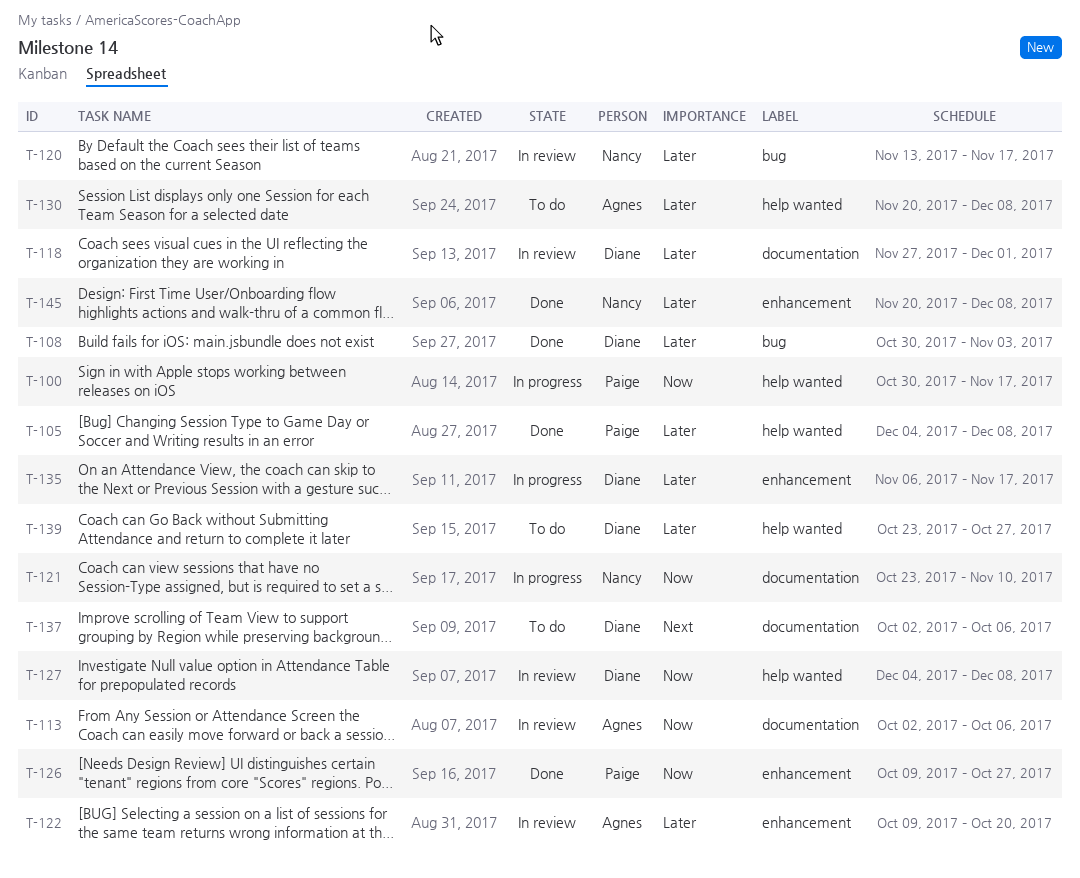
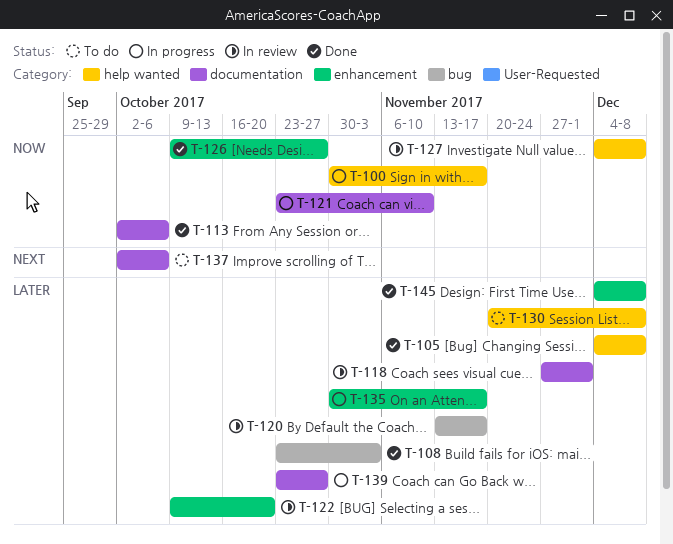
T-108, start: Oct 30 -> Oct 23
T-113, status: In review -> Done
T-135, start: Nov 6 -> Oct 30
T-139, status: To do -> In progress
T-139, label: help wanted -> documentation
T-145, start: Nov 20 -> Dec 4

